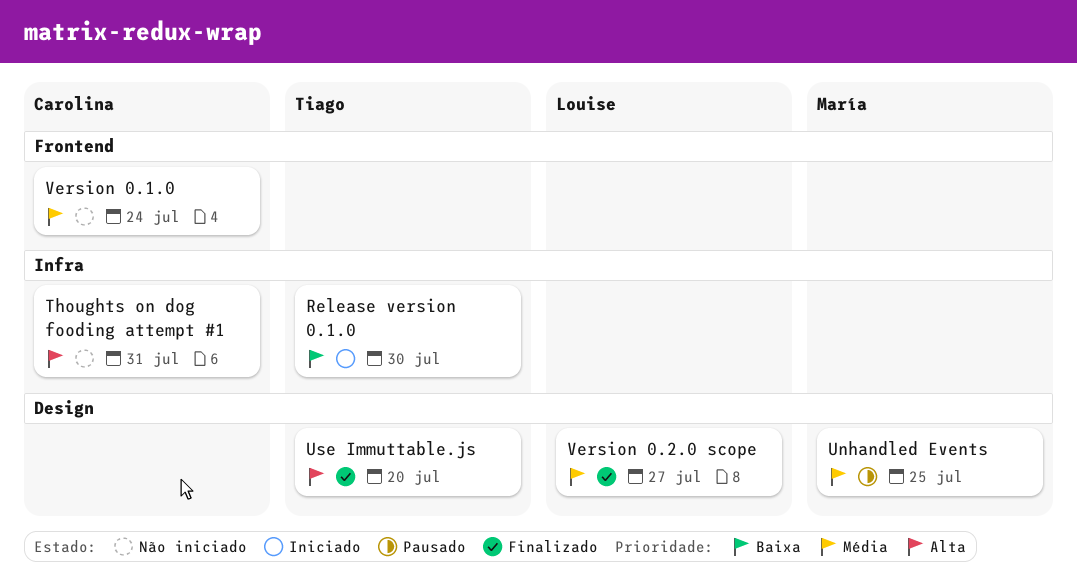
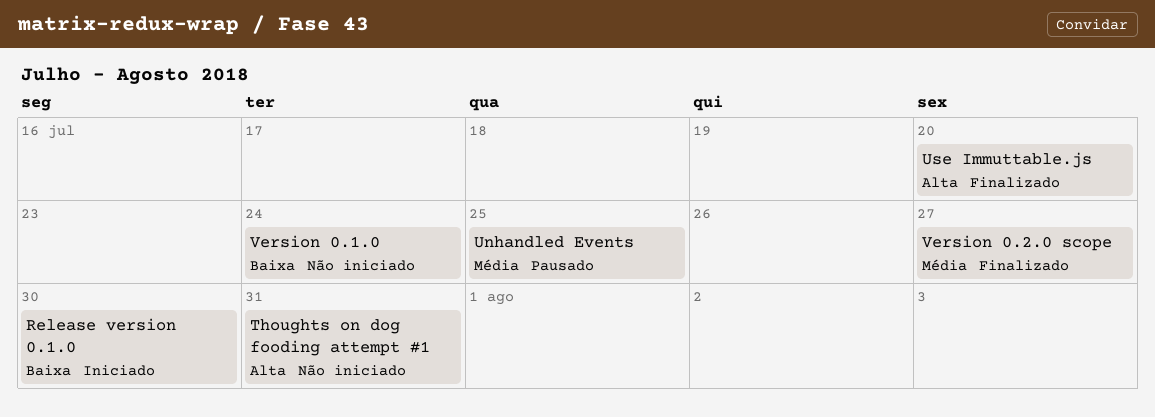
Version 0.1.0, priority: Média -> Baixa

